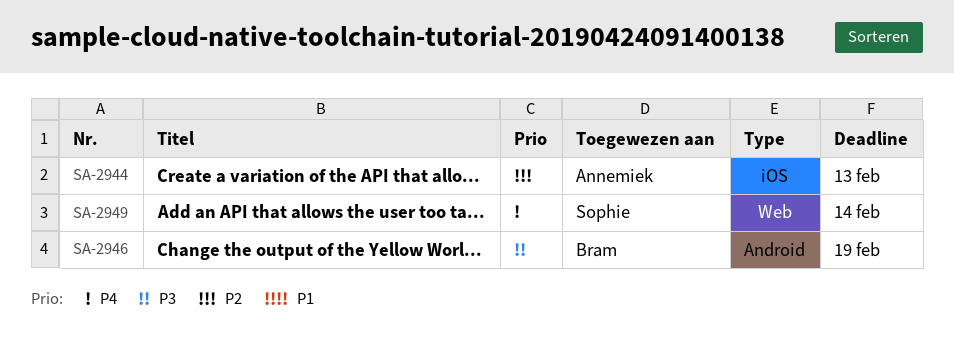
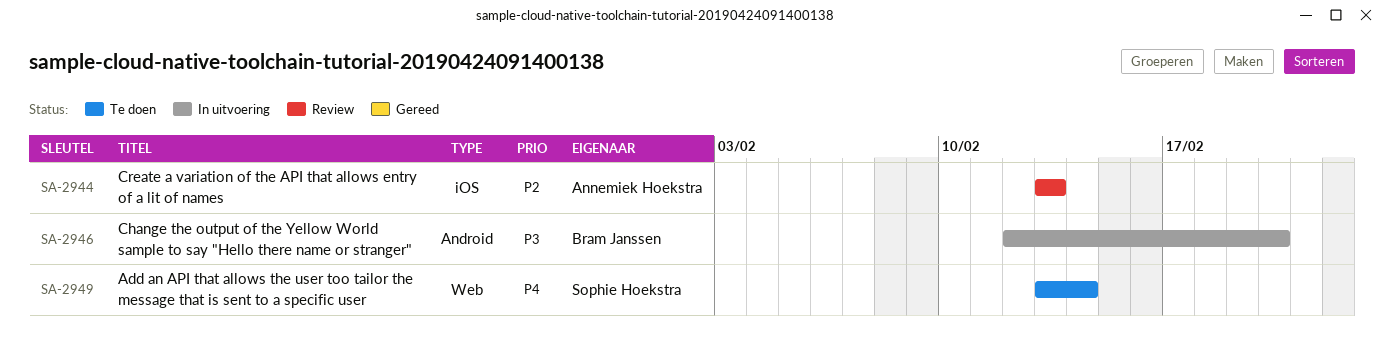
SA-2946, due: Feb 19 -> Feb 20

